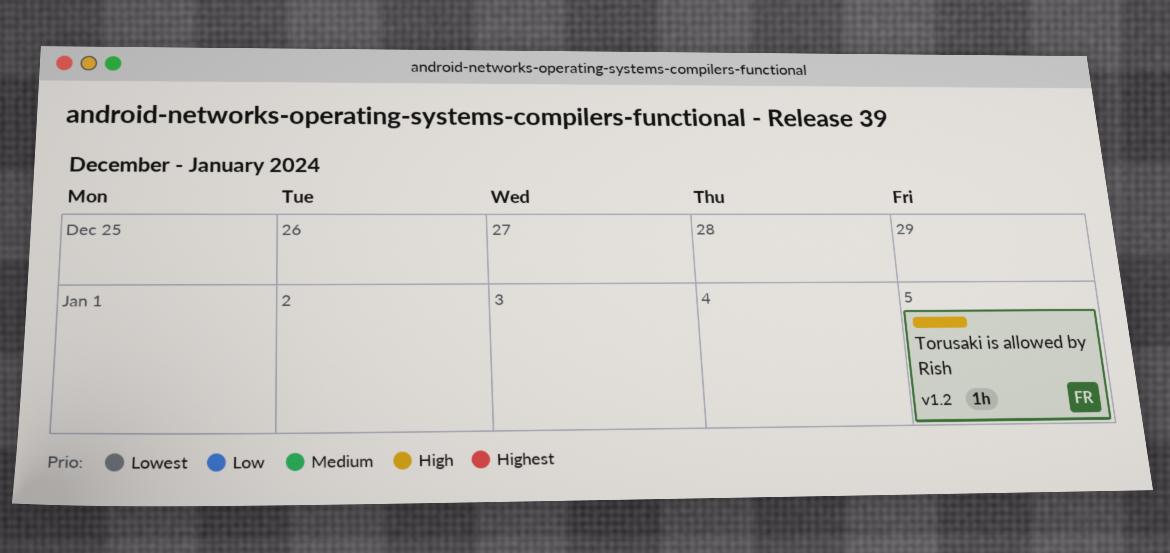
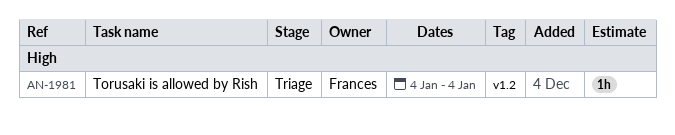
Torusaki is allowed by Rish, due: Jan 5 -> Jan 4

